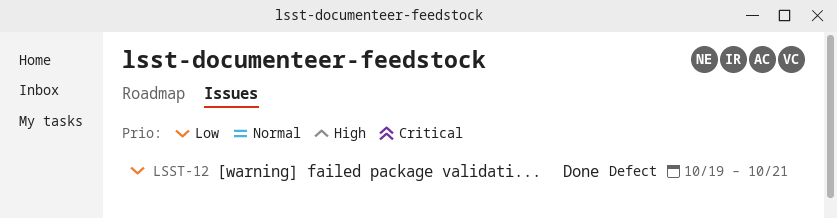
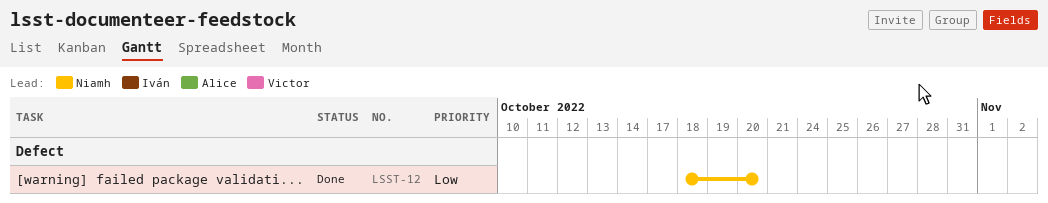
LSST-12, start: Oct 19 -> Oct 18
LSST-12, due: Oct 21 -> Oct 20

